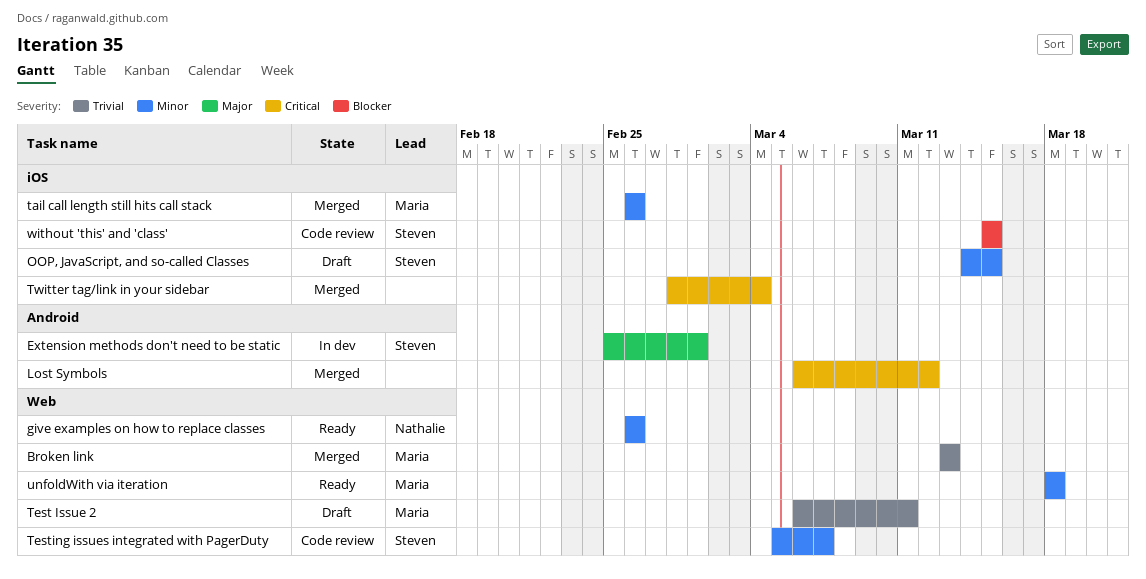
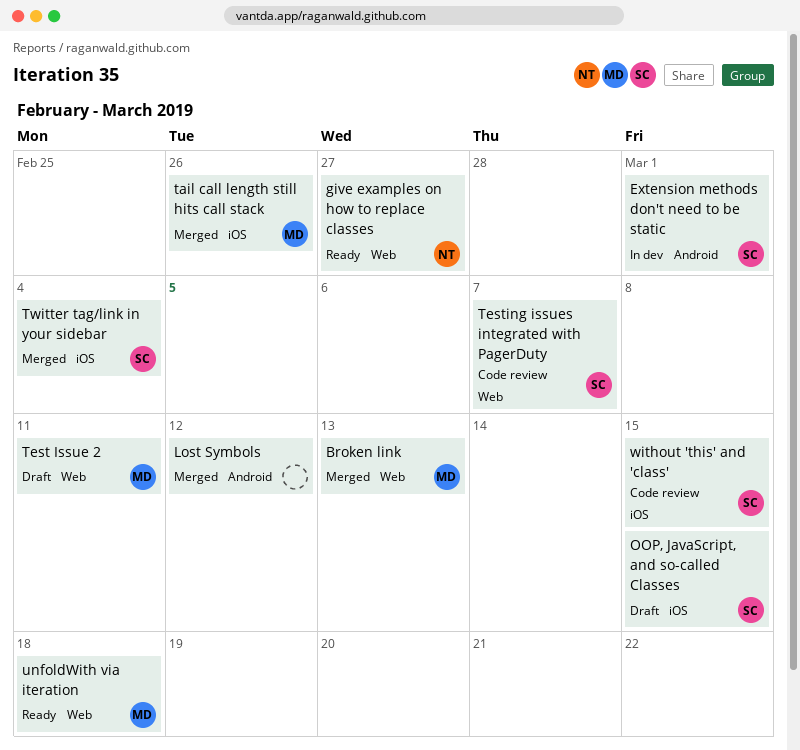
give examples on how to replace classes, due: Feb 26 -> Feb 27
Twitter tag/link in your sidebar, owner: none -> Steven

